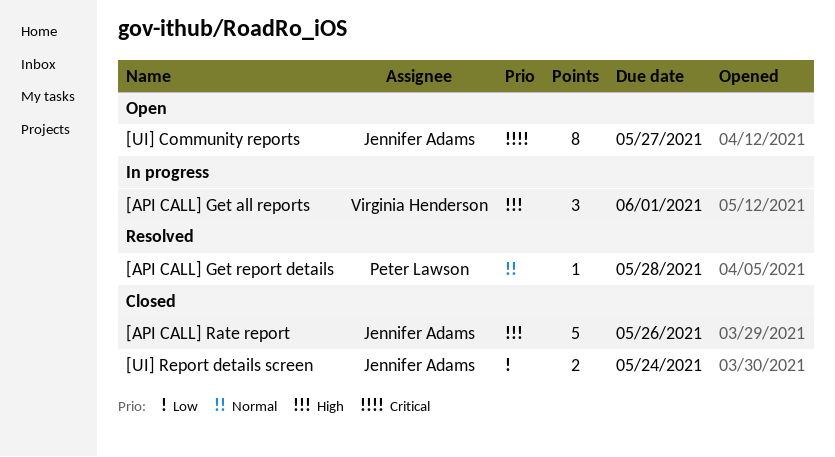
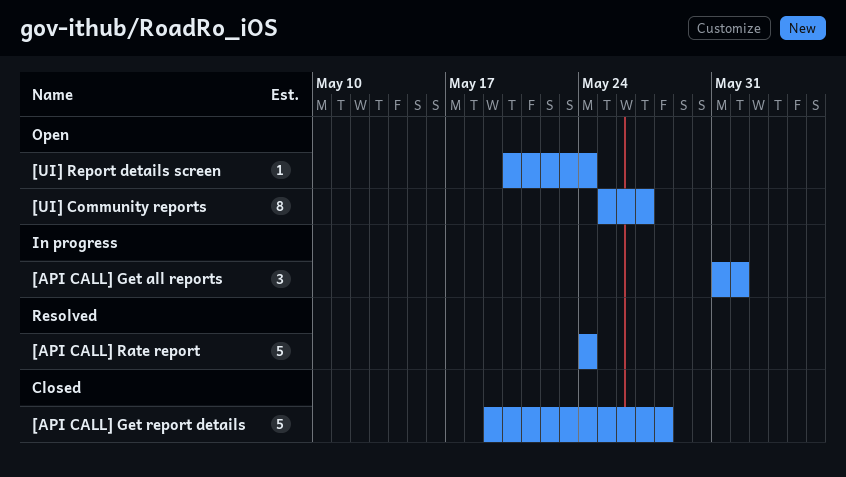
[API CALL] Get report details, status: Resolved -> Closed
[API CALL] Get report details, estimate: 1 -> 5
[API CALL] Rate report, status: Closed -> Resolved
[API CALL] Rate report, due: May 26 -> May 24
[UI] Report details screen, status: Closed -> Open
[UI] Report details screen, estimate: 2 -> 1

